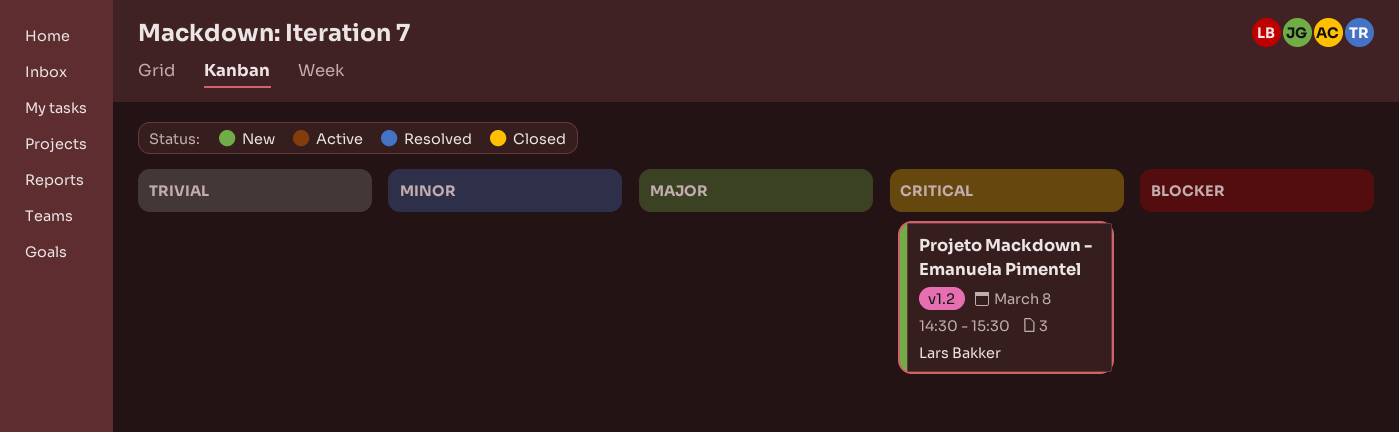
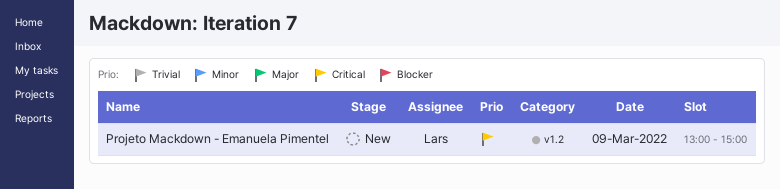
Projeto Mackdown - Emanuela Pimentel, day: Mar 8 -> Mar 9
Projeto Mackdown - Emanuela Pimentel, begins: 14:30 -> 13:00
Projeto Mackdown - Emanuela Pimentel, ends: 15:30 -> 15:00

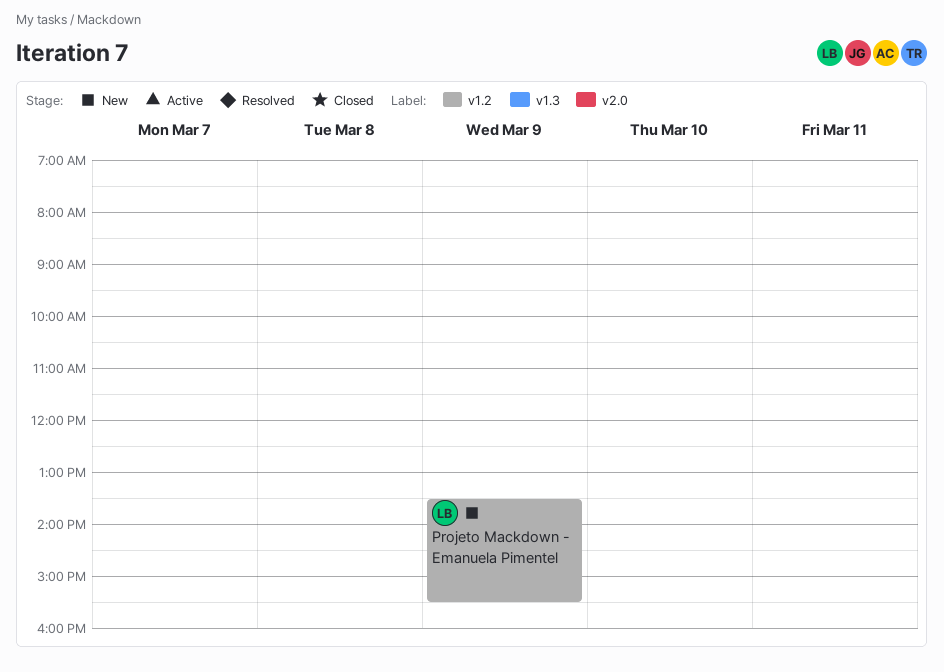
Projeto Mackdown - Emanuela Pimentel, begins: 13:00 -> 13:30
Projeto Mackdown - Emanuela Pimentel, ends: 15:00 -> 15:30

